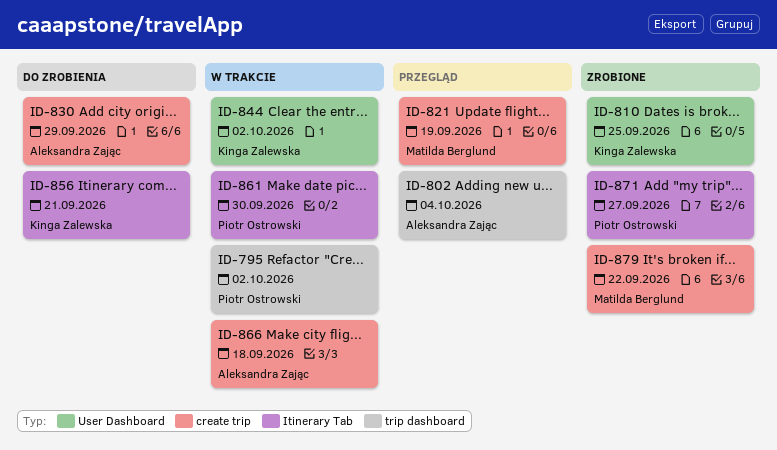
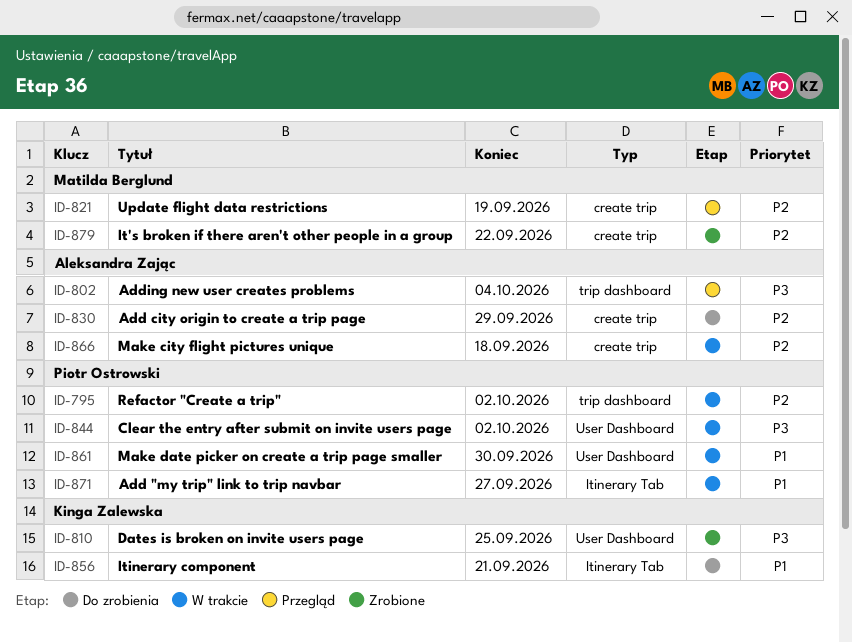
ID-844, owner: Kinga Zalewska -> Piotr Ostrowski
ID-861, label: Itinerary Tab -> User Dashboard
ID-871, status: Zrobione -> W trakcie

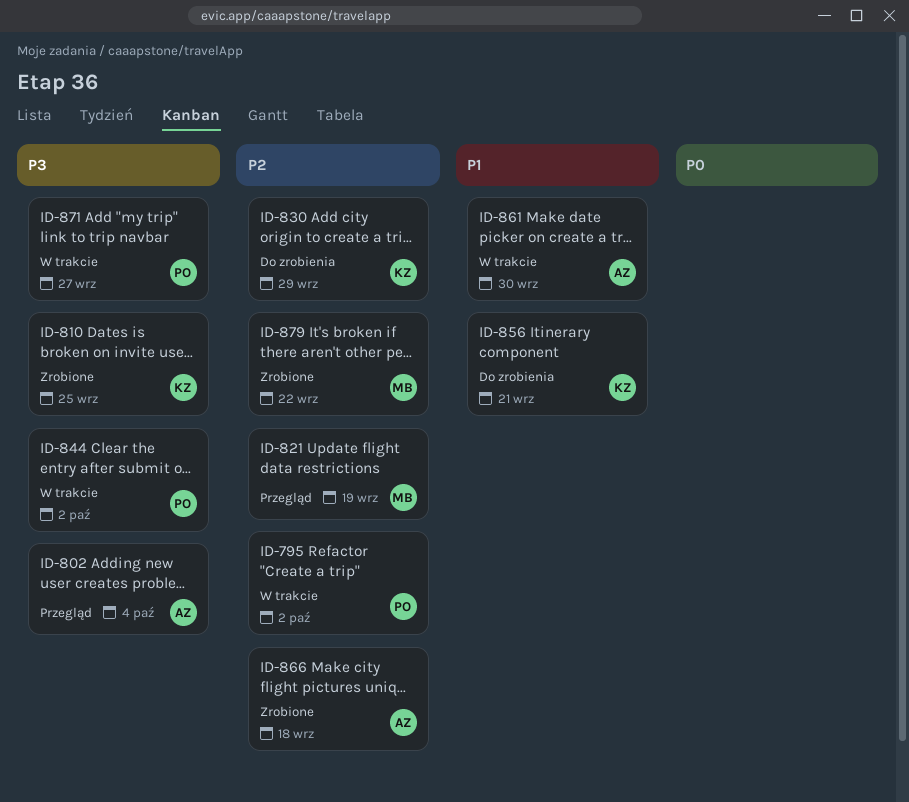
ID-830, owner: Aleksandra Zając -> Kinga Zalewska
ID-861, owner: Piotr Ostrowski -> Aleksandra Zając
ID-866, status: W trakcie -> Zrobione
ID-871, priority: P1 -> P3

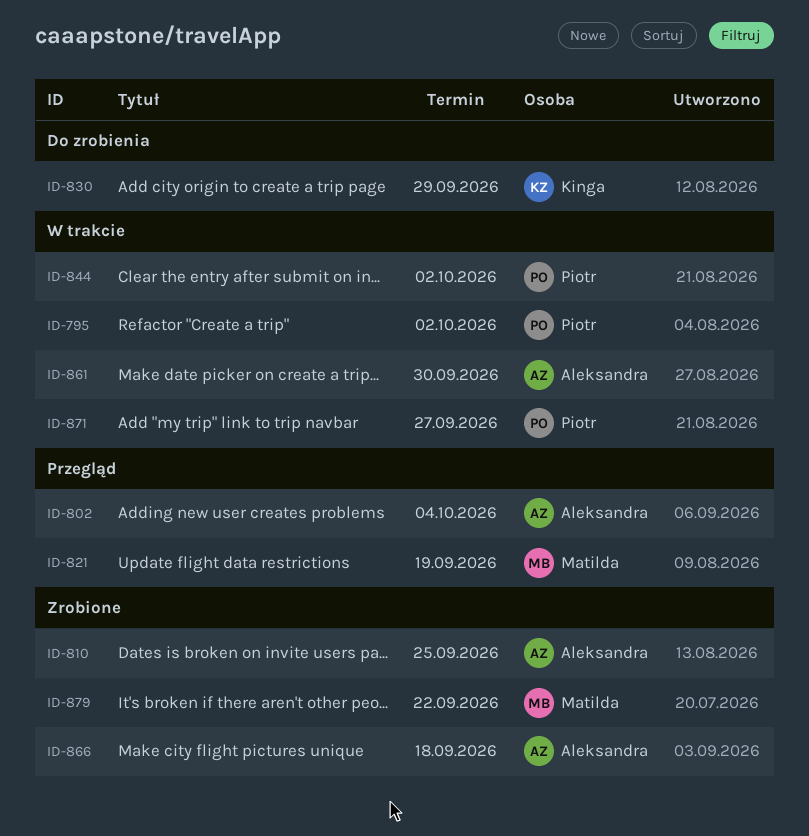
ID-810, owner: Kinga -> Aleksandra
ID-856: present -> none

